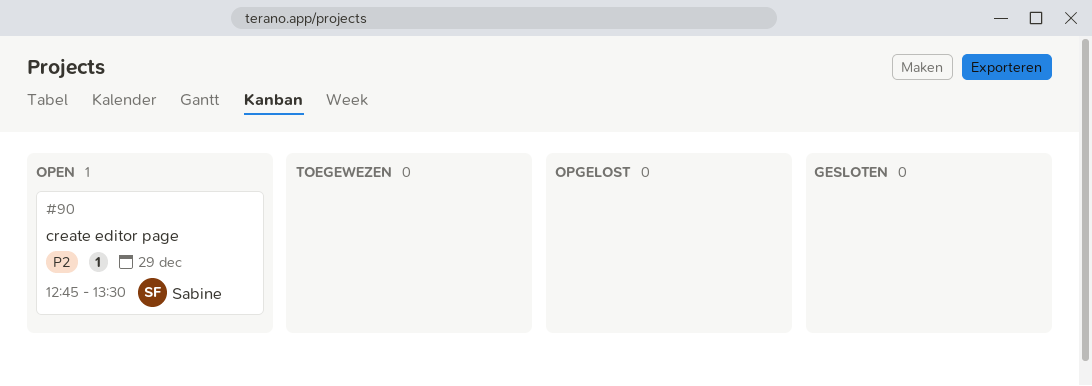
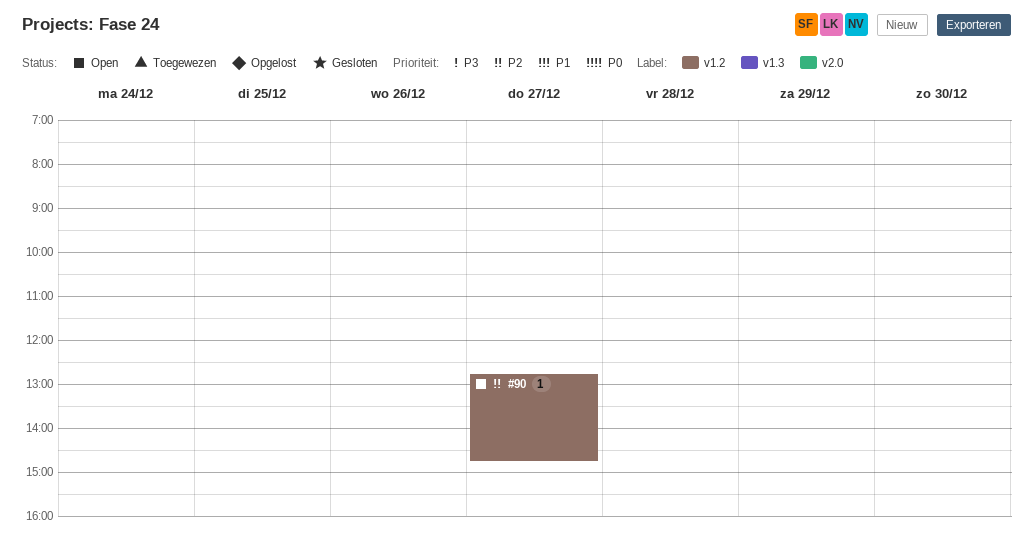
#90, day: Dec 29 -> Dec 27
#90, ends: 13:30 -> 14:45

